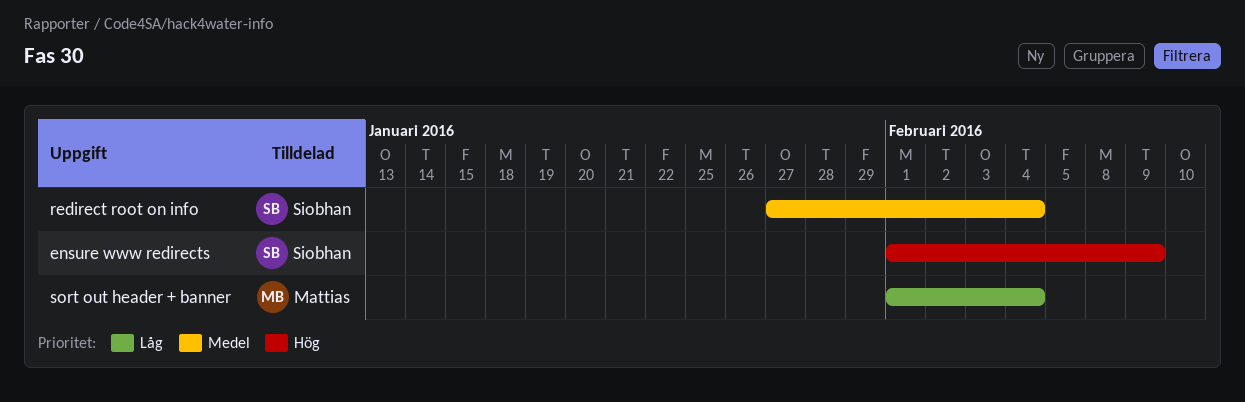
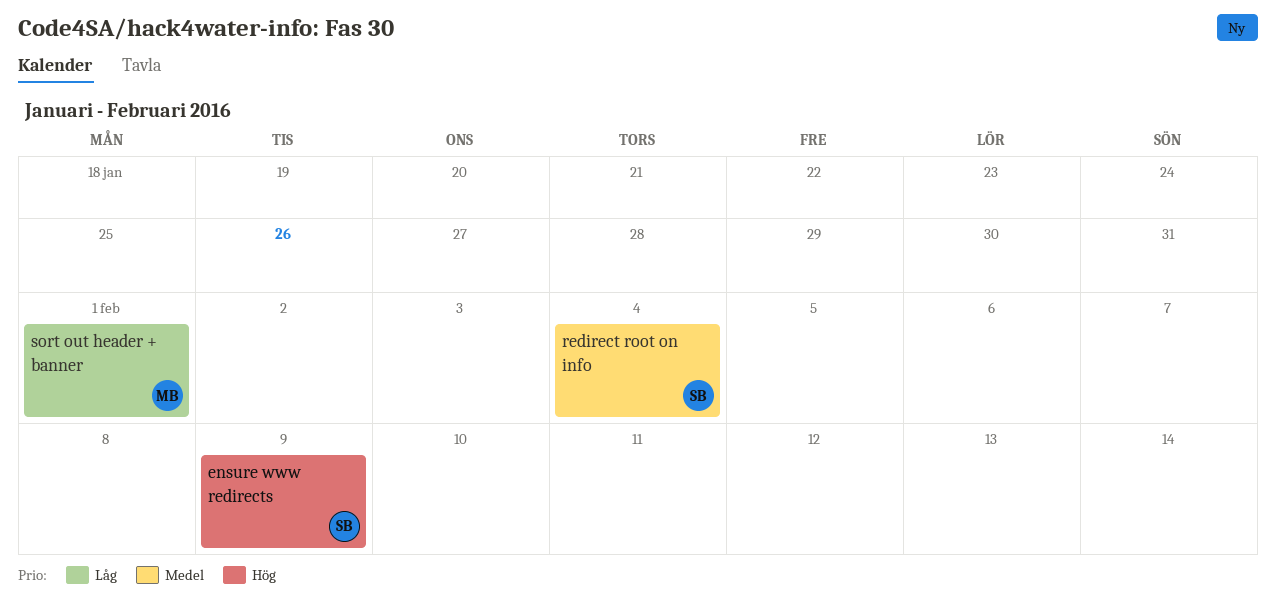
sort out header + banner, due: Feb 4 -> Feb 1

